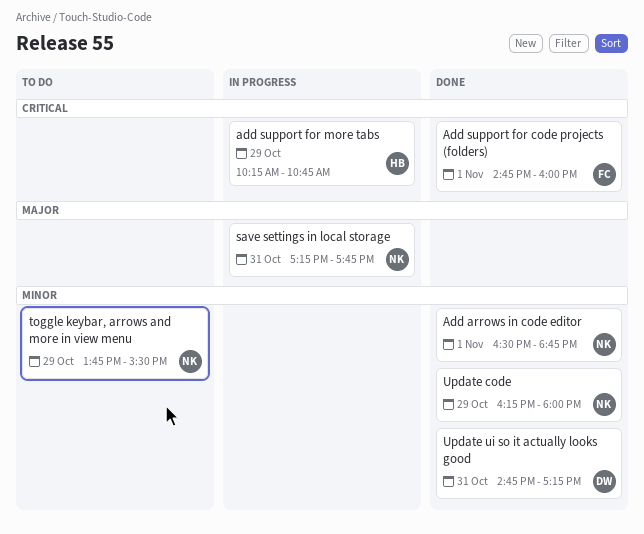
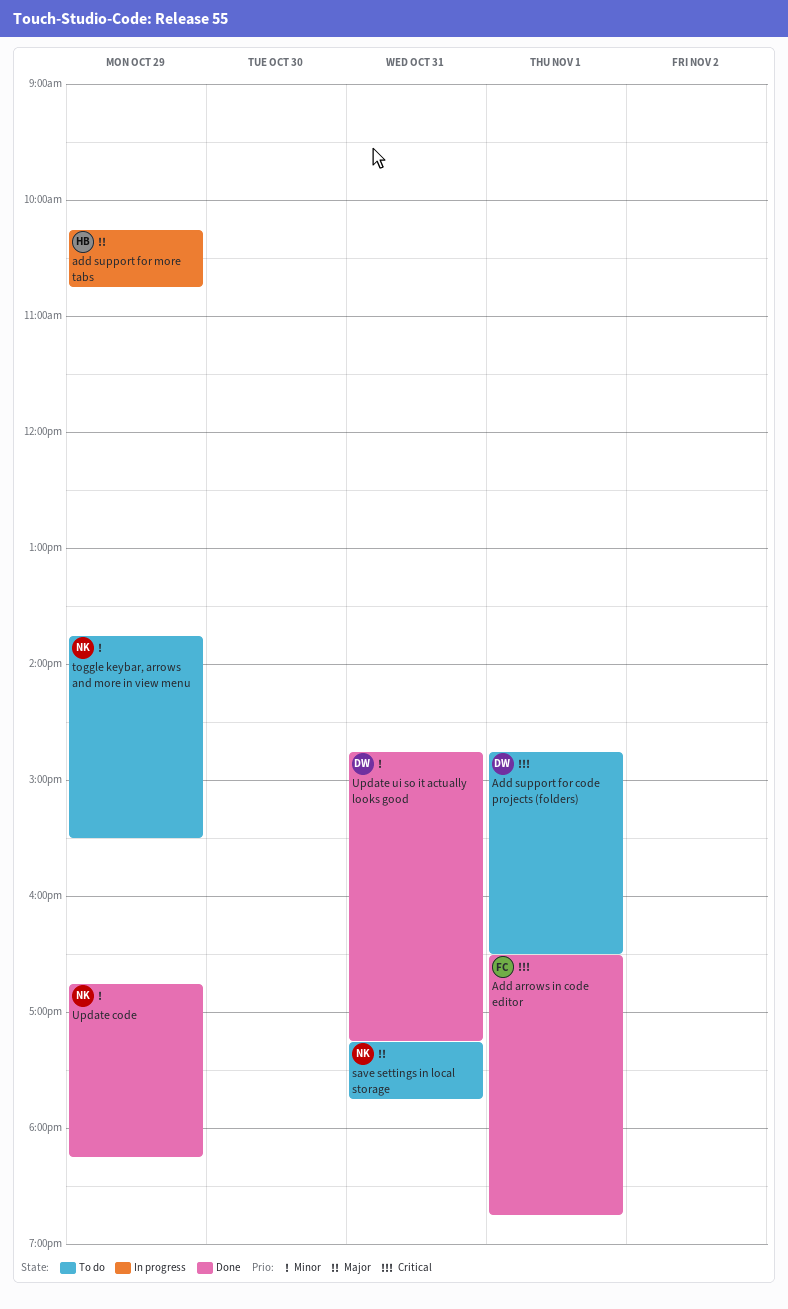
Add arrows in code editor, owner: NK -> FC
Add arrows in code editor, priority: Minor -> Critical
Add support for code projects (folders), status: Done -> To do
Add support for code projects (folders), owner: FC -> DW
Add support for code projects (folders), ends: 16:00 -> 16:30
add support for more tabs, priority: Critical -> Major
save settings in local storage, status: In progress -> To do
Update code, begins: 16:15 -> 16:45
Update code, ends: 18:00 -> 18:15

